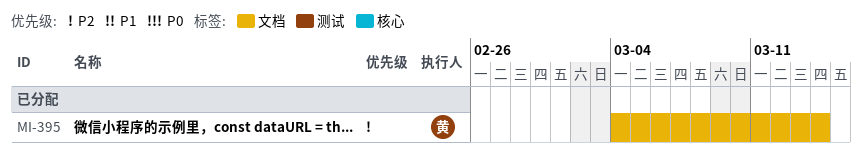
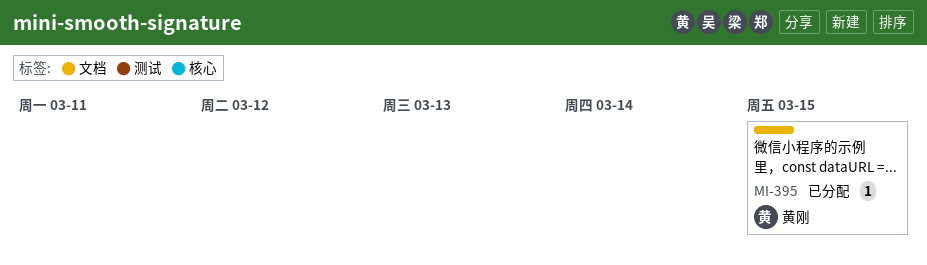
MI-395, due: Mar 14 -> Mar 15

